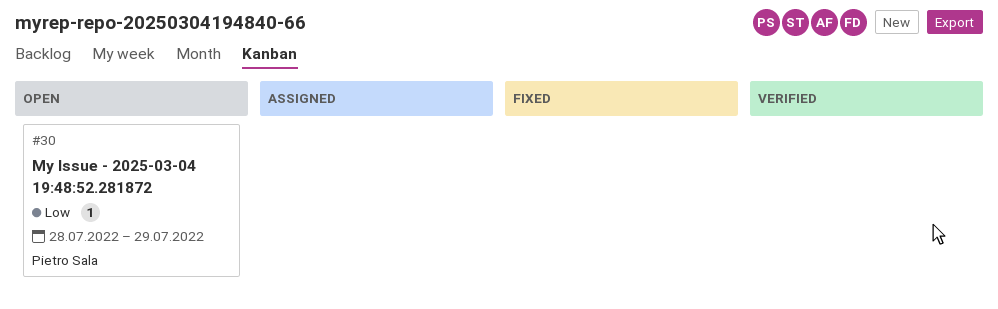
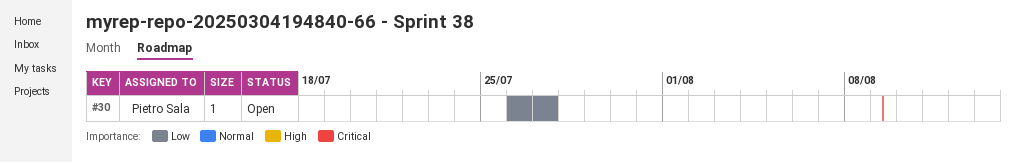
#30, start: Jul 28 -> Jul 26
#30, due: Jul 29 -> Jul 27

